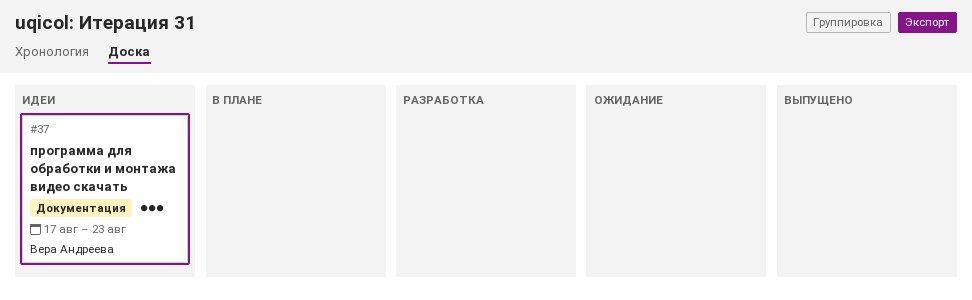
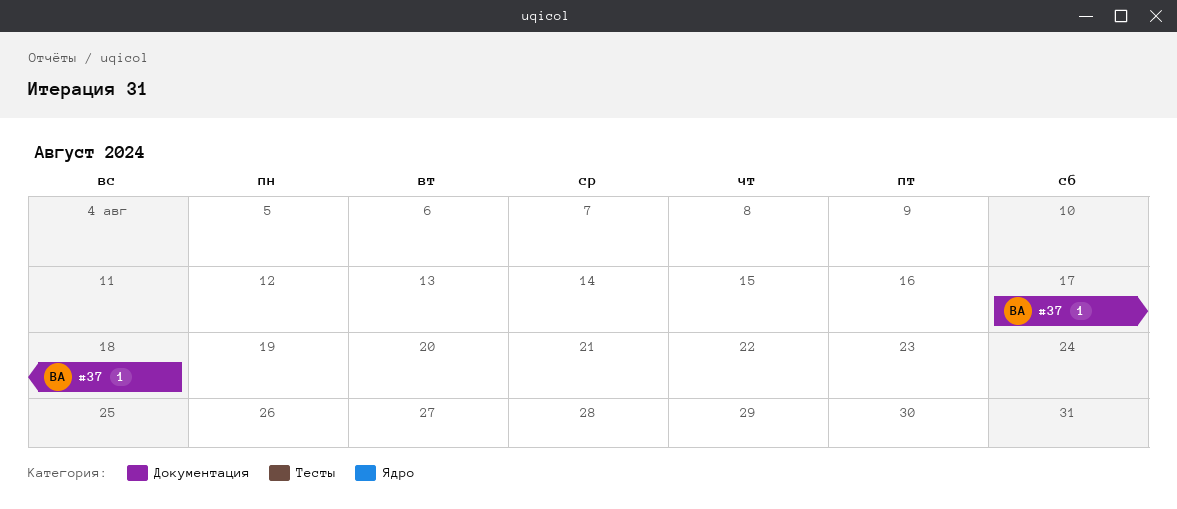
#37, estimate: 3 -> 1
#37, due: Aug 23 -> Aug 18

